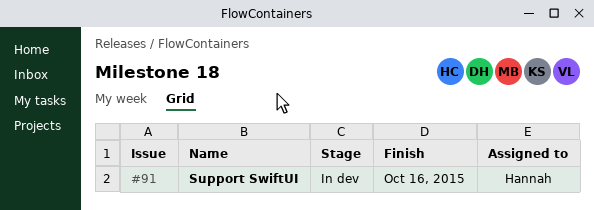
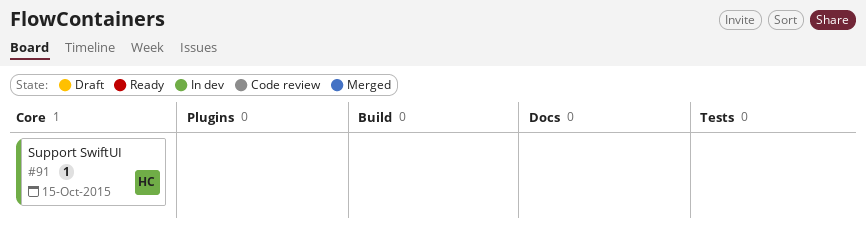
#91, due: Oct 16 -> Oct 15

